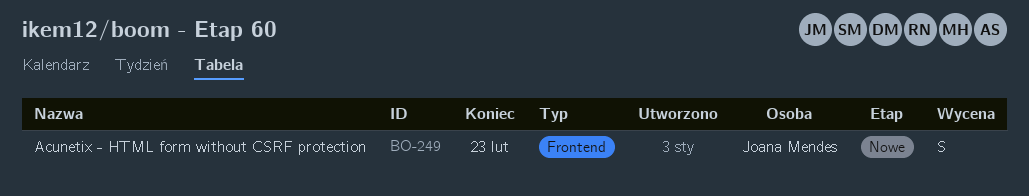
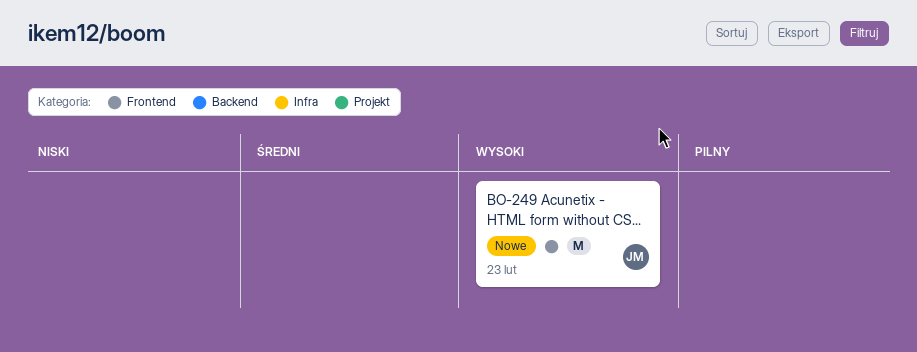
BO-249, estimate: S -> M

